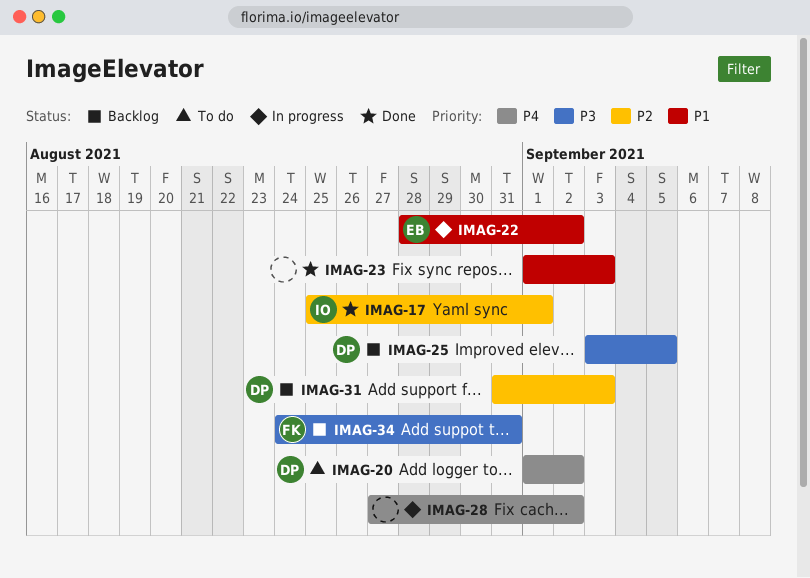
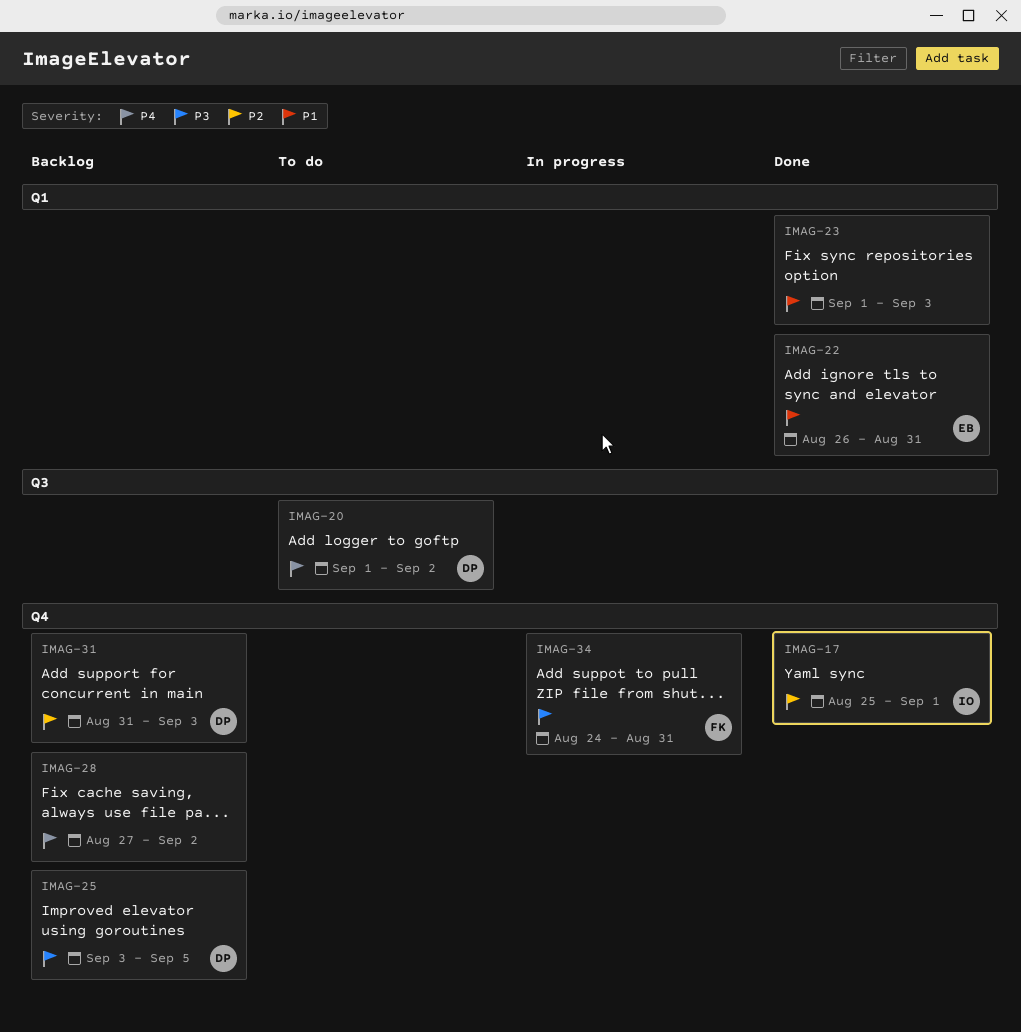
IMAG-22, status: In progress -> Done
IMAG-22, start: Aug 28 -> Aug 26
IMAG-22, due: Sep 2 -> Aug 31
IMAG-28, status: In progress -> Backlog
IMAG-34, status: Backlog -> In progress

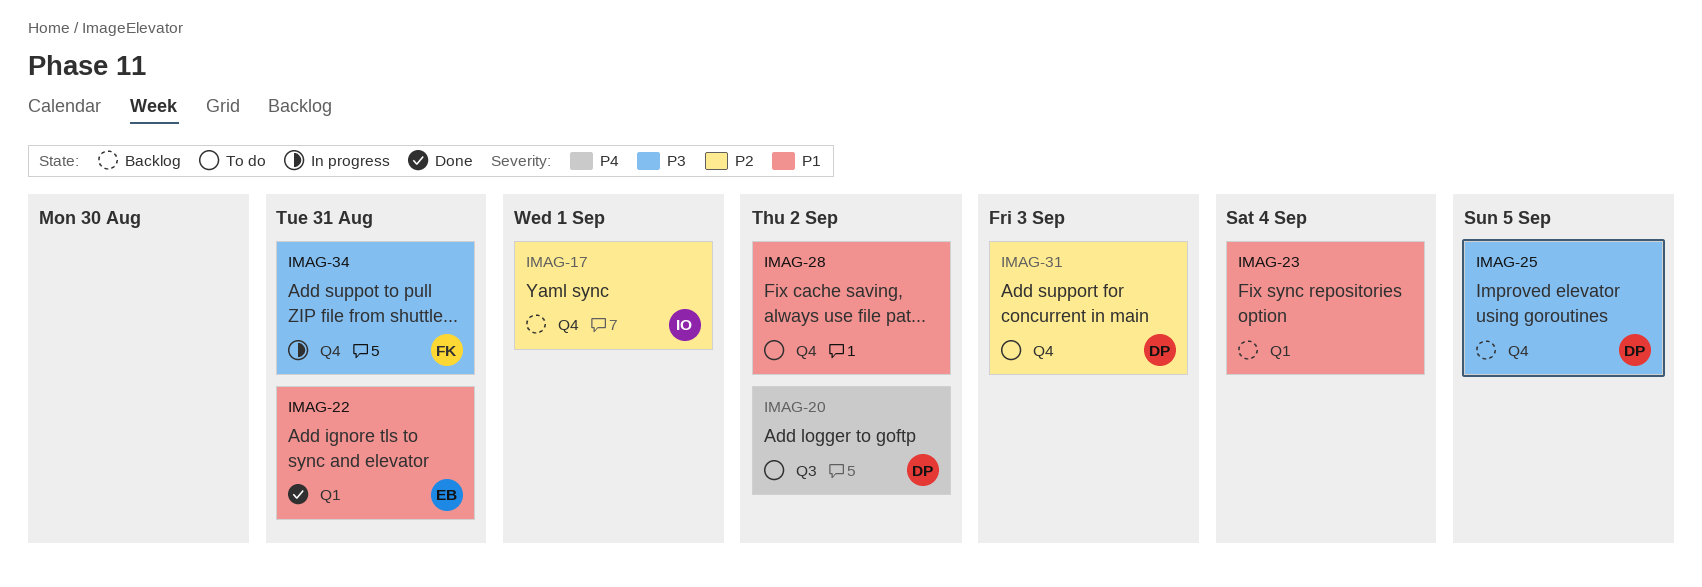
IMAG-17, status: Done -> Backlog
IMAG-23, status: Done -> Backlog
IMAG-23, due: Sep 3 -> Sep 4
IMAG-28, status: Backlog -> To do
IMAG-28, priority: P4 -> P1
IMAG-31, status: Backlog -> To do

